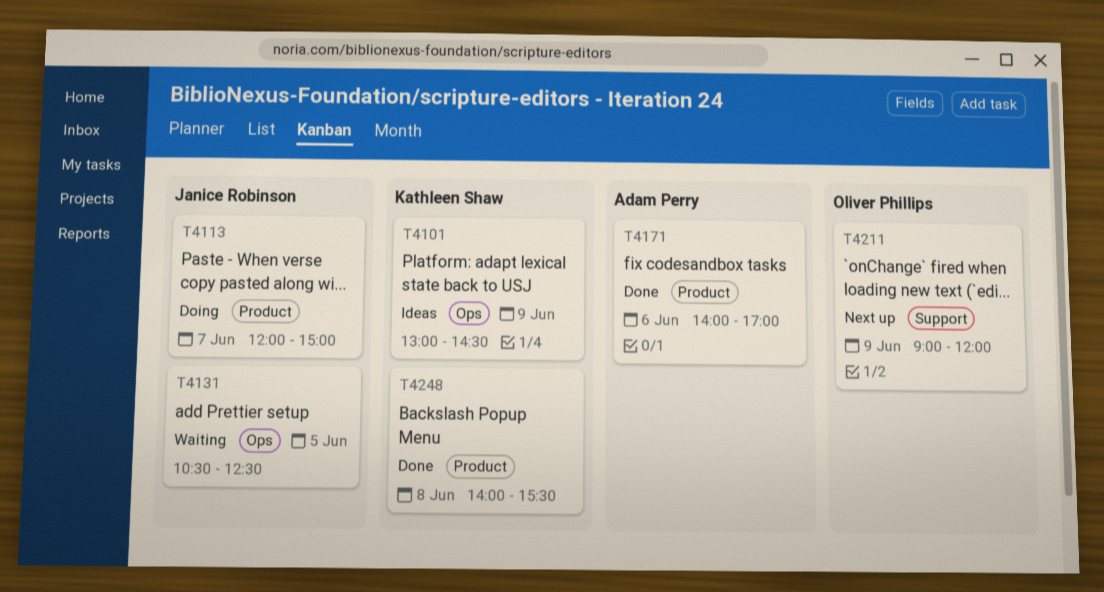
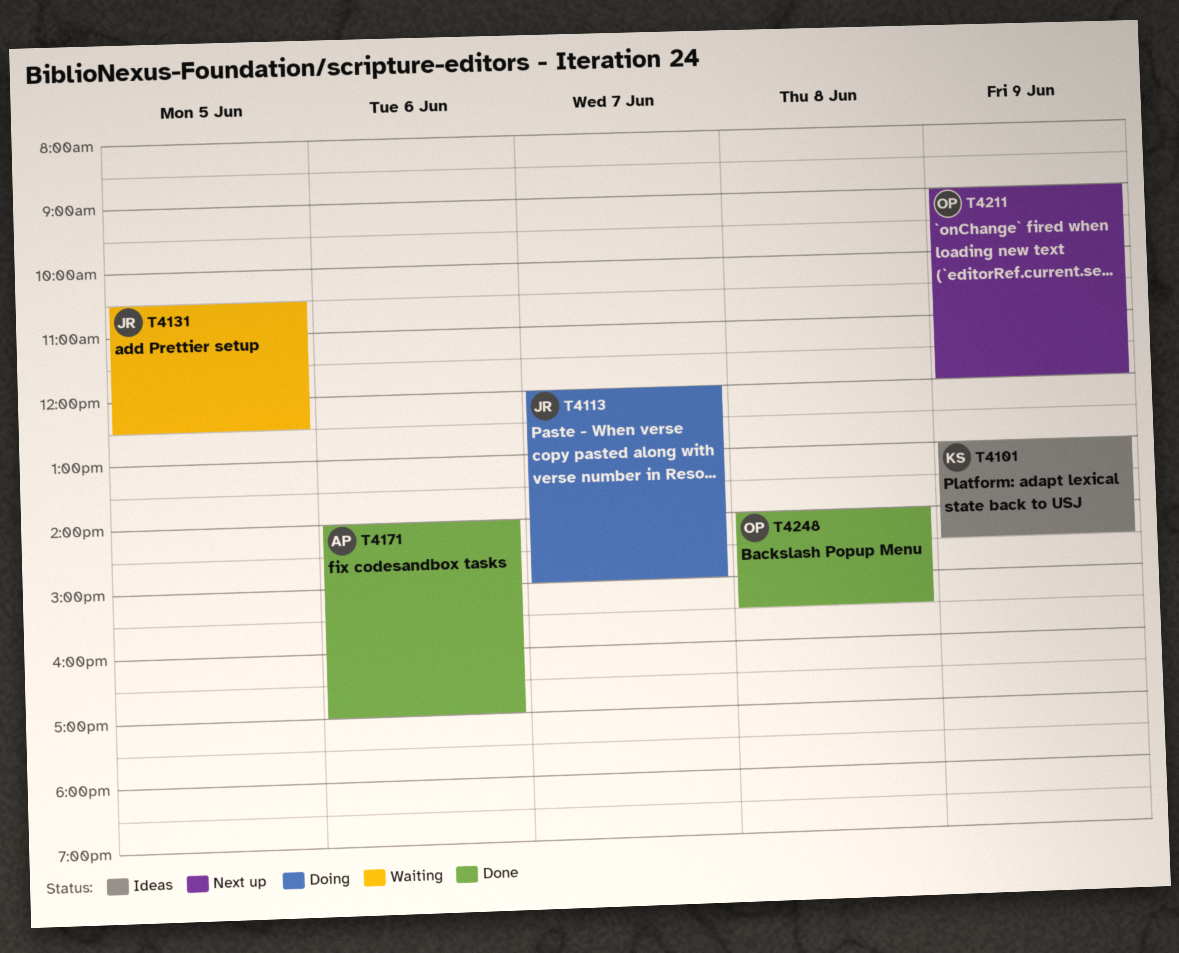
T4248, owner: Kathleen Shaw -> Oliver Phillips

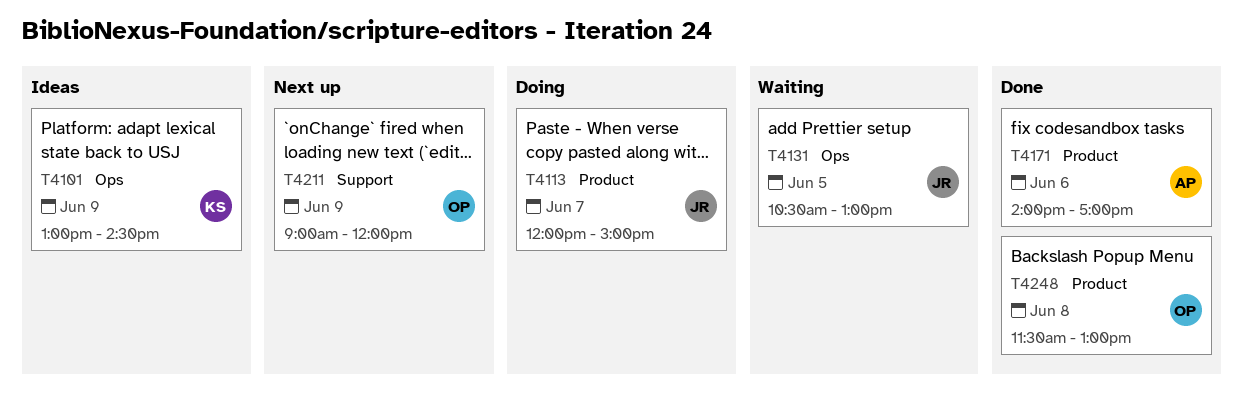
T4131, ends: 12:30 -> 13:00
T4248, begins: 14:00 -> 11:30
T4248, ends: 15:30 -> 13:00

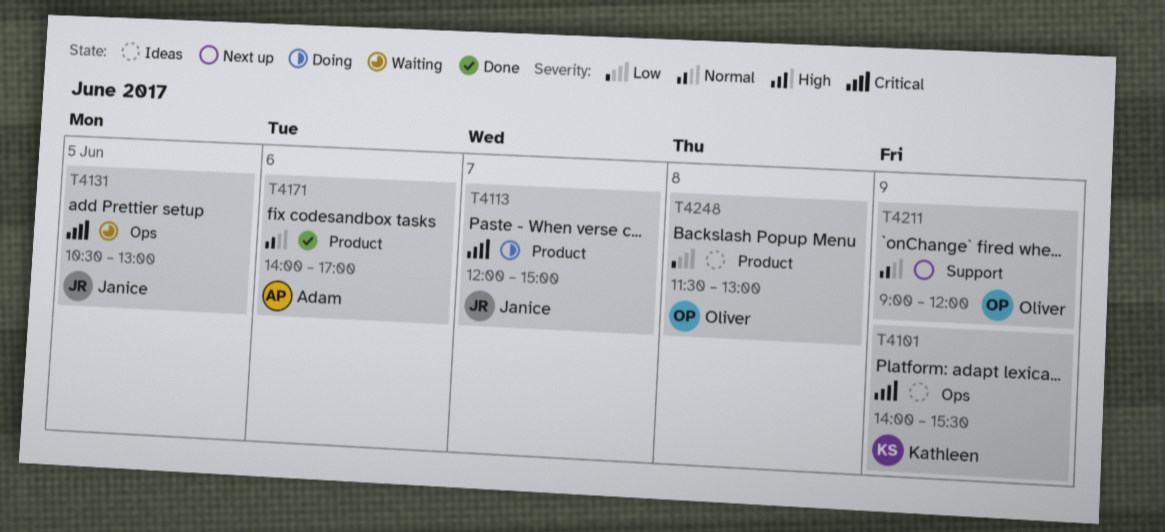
T4101, begins: 13:00 -> 14:00
T4101, ends: 14:30 -> 15:30
T4248, status: Done -> Ideas

